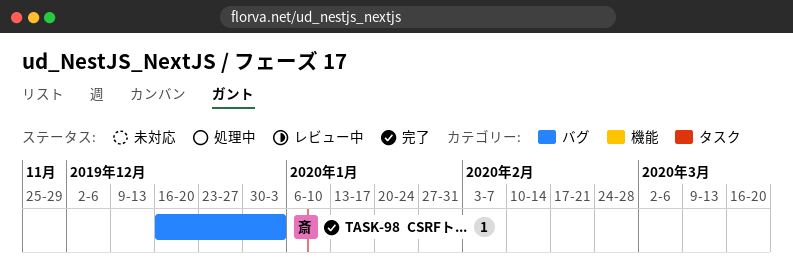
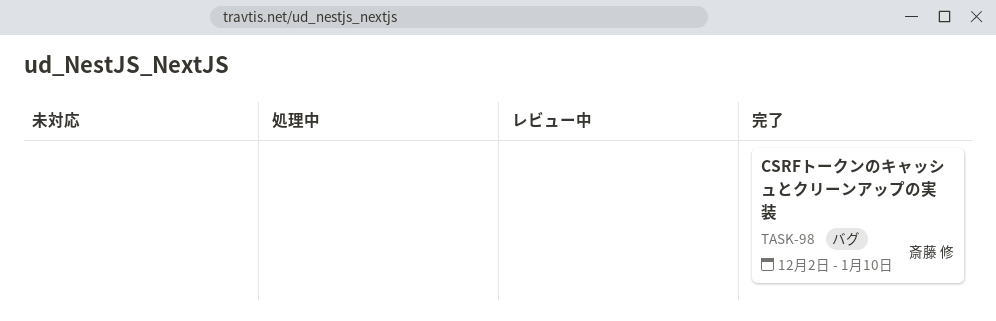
TASK-98, start: Dec 16 -> Dec 2
TASK-98, due: Jan 3 -> Jan 10

